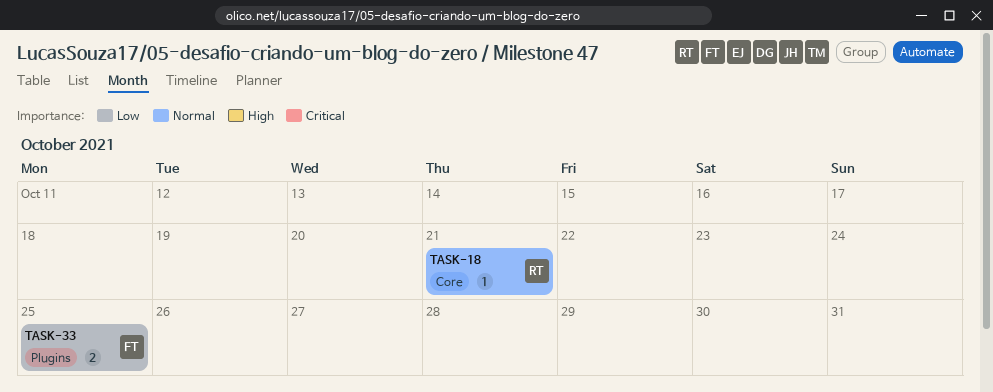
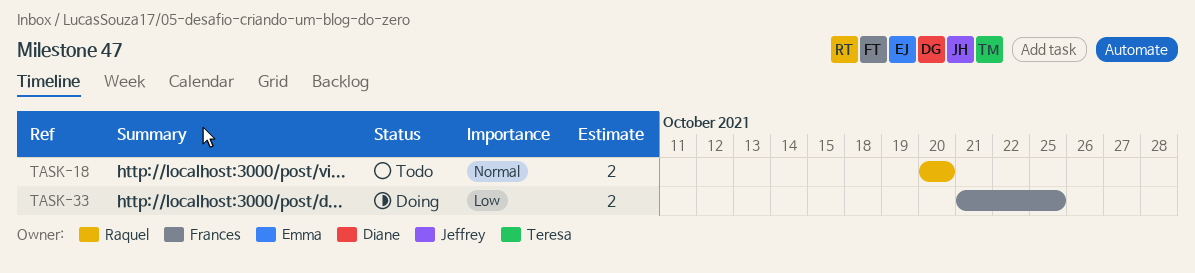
TASK-18, estimate: 1 -> 2
TASK-18, due: Oct 21 -> Oct 20

